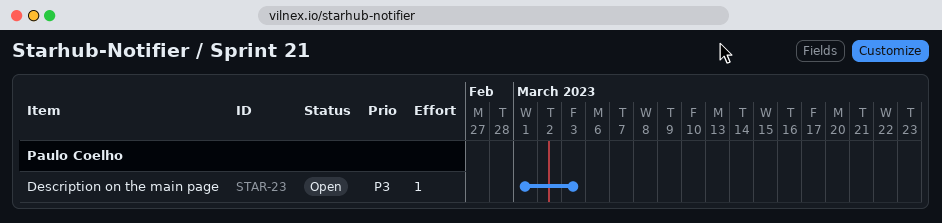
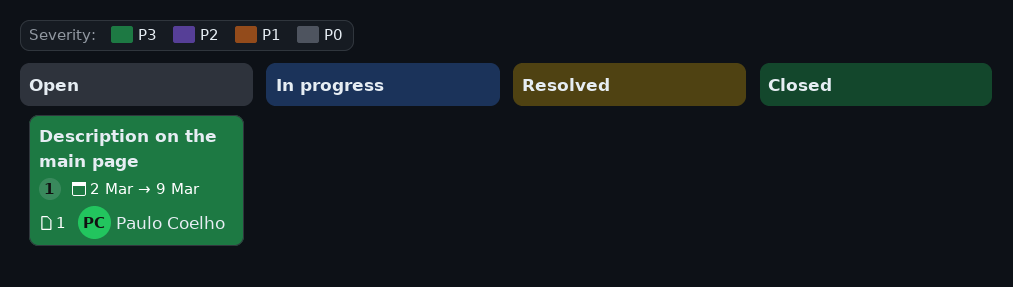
Description on the main page, start: Mar 1 -> Mar 2
Description on the main page, due: Mar 3 -> Mar 9

